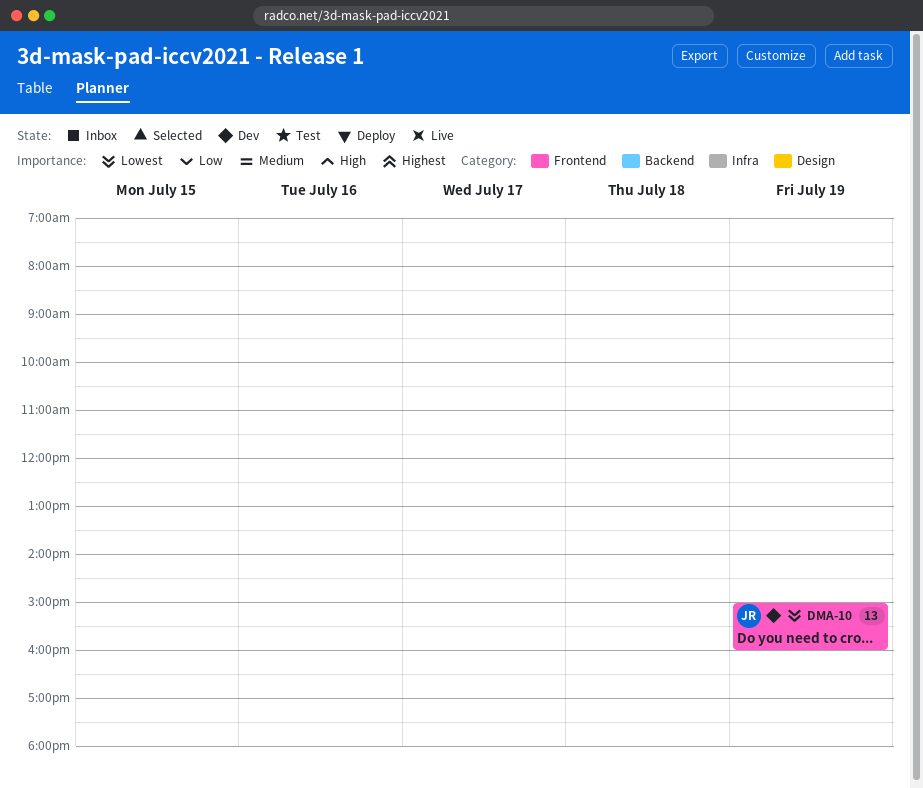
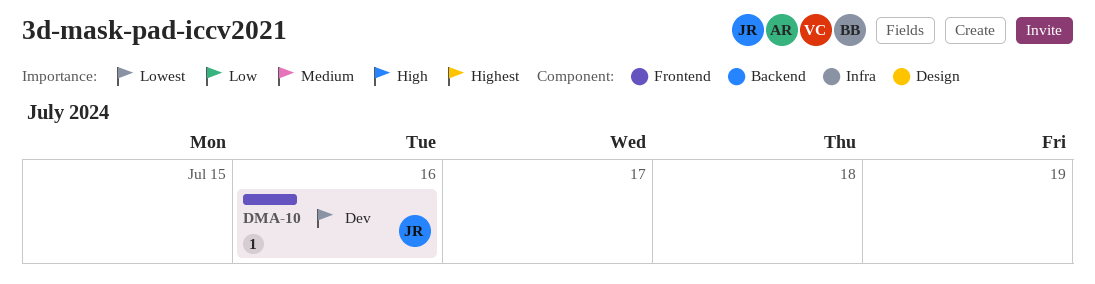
DMA-10, estimate: 13 -> 1
DMA-10, day: Jul 19 -> Jul 16

